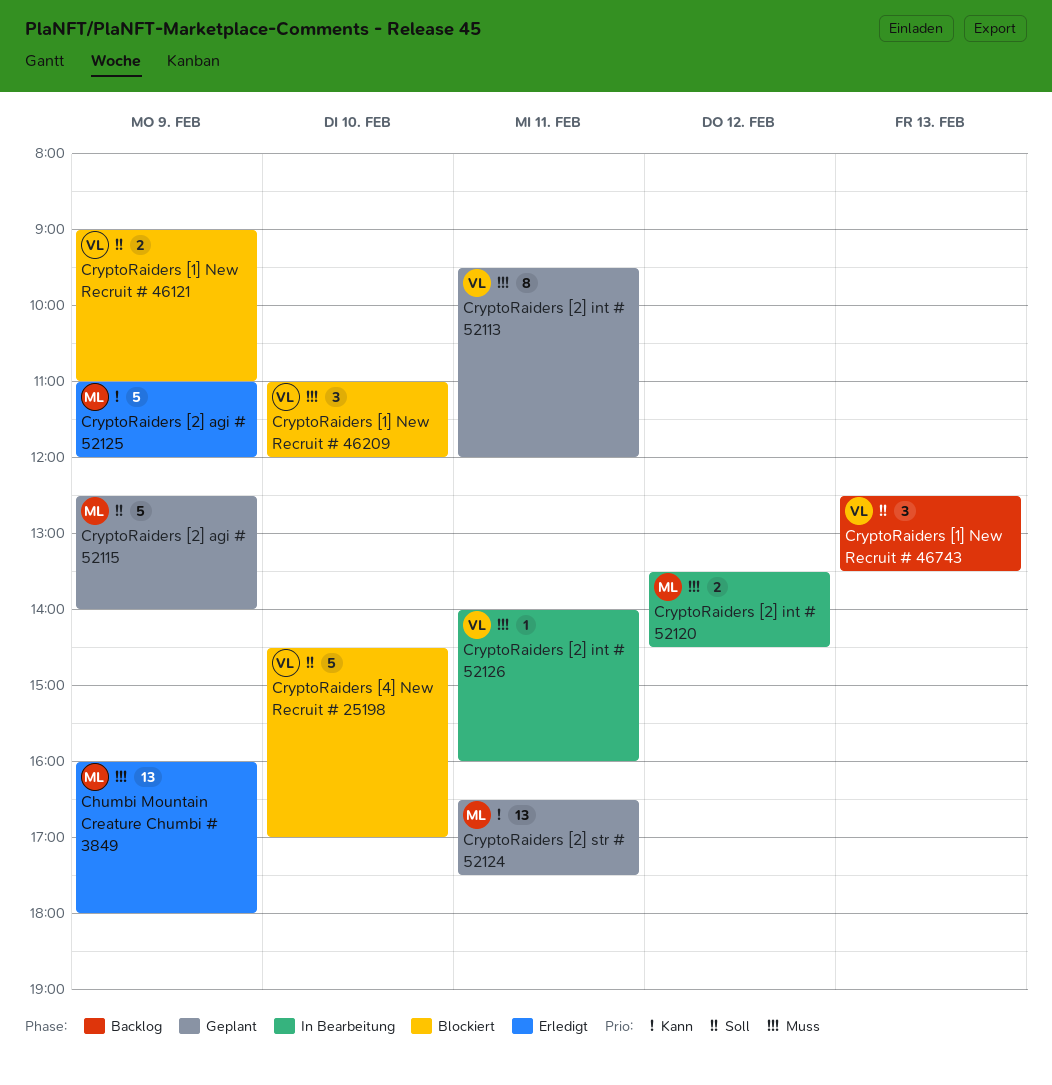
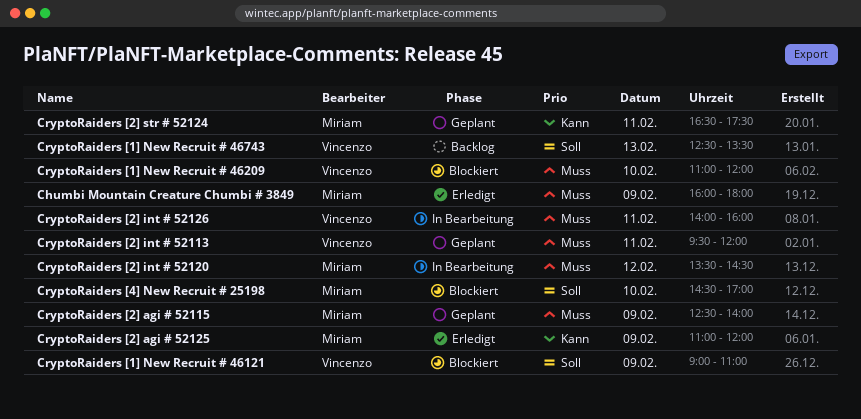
CryptoRaiders [2] agi # 52115, priority: Soll -> Muss
CryptoRaiders [4] New Recruit # 25198, owner: Vincenzo -> Miriam

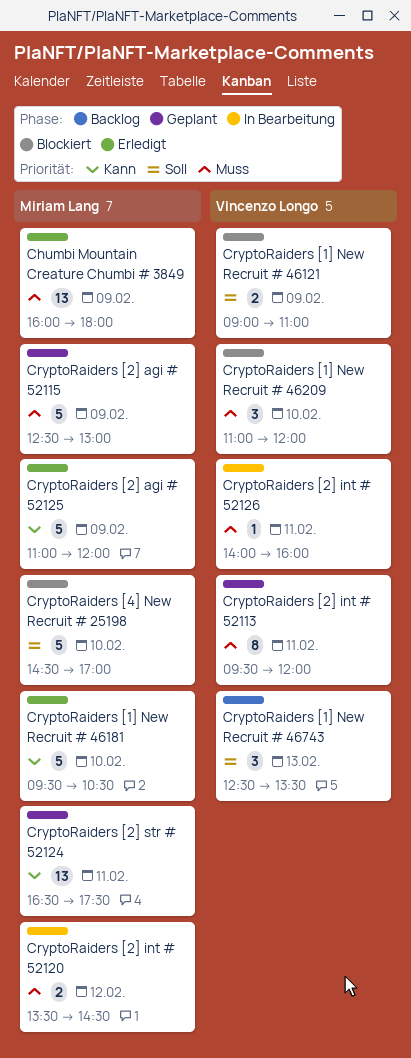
CryptoRaiders [1] New Recruit # 46181: none -> present
CryptoRaiders [2] agi # 52115, ends: 14:00 -> 13:00

